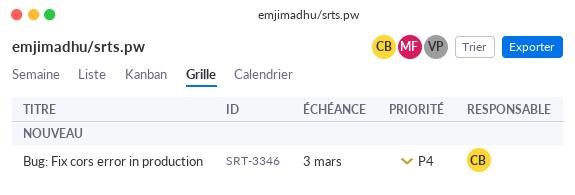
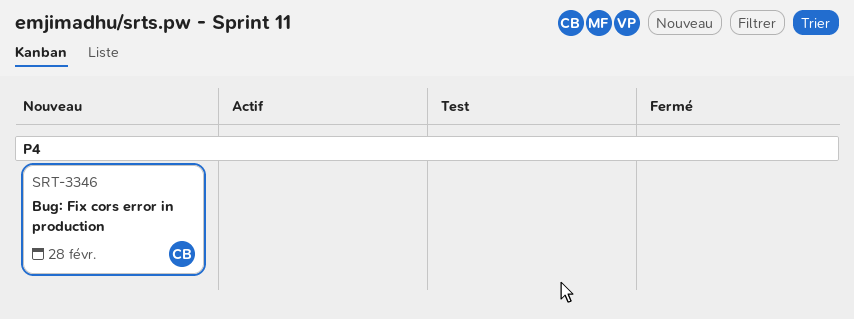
SRT-3346, due: Mar 3 -> Feb 28

